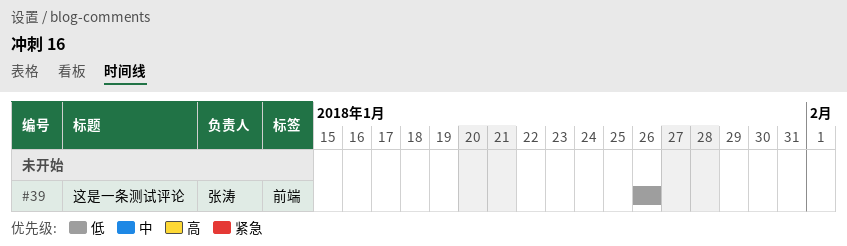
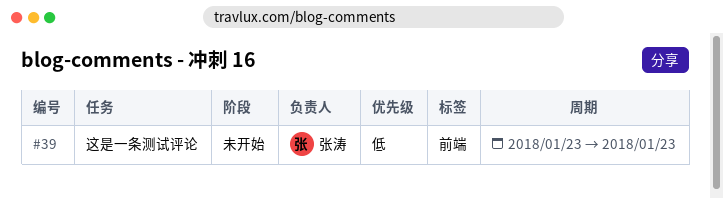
#39, start: Jan 26 -> Jan 23
#39, due: Jan 26 -> Jan 23

